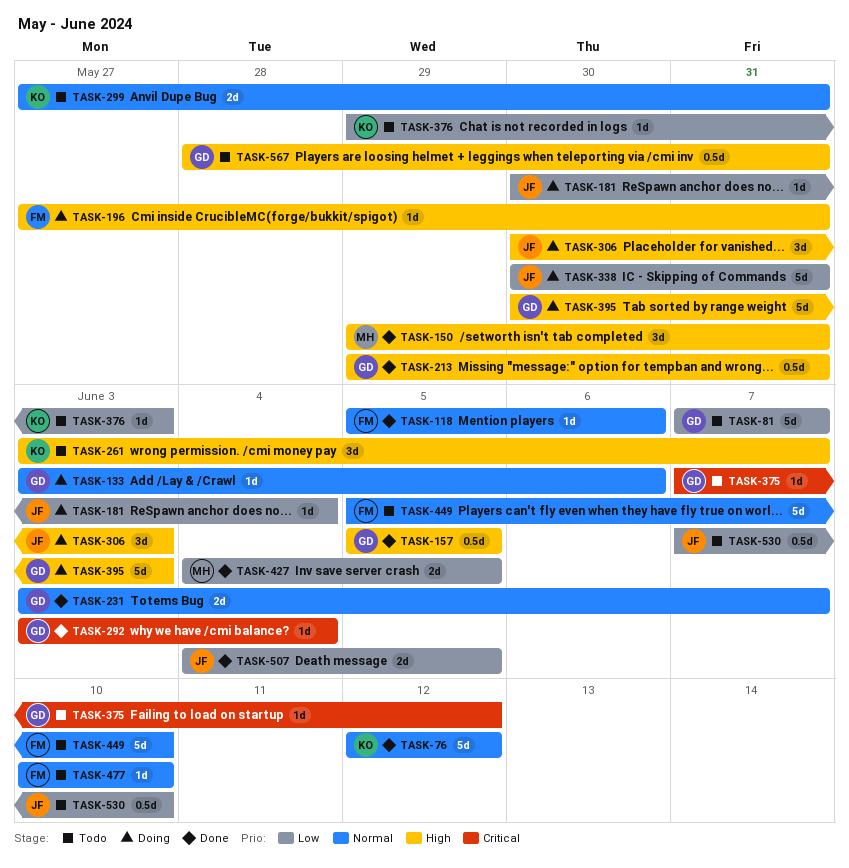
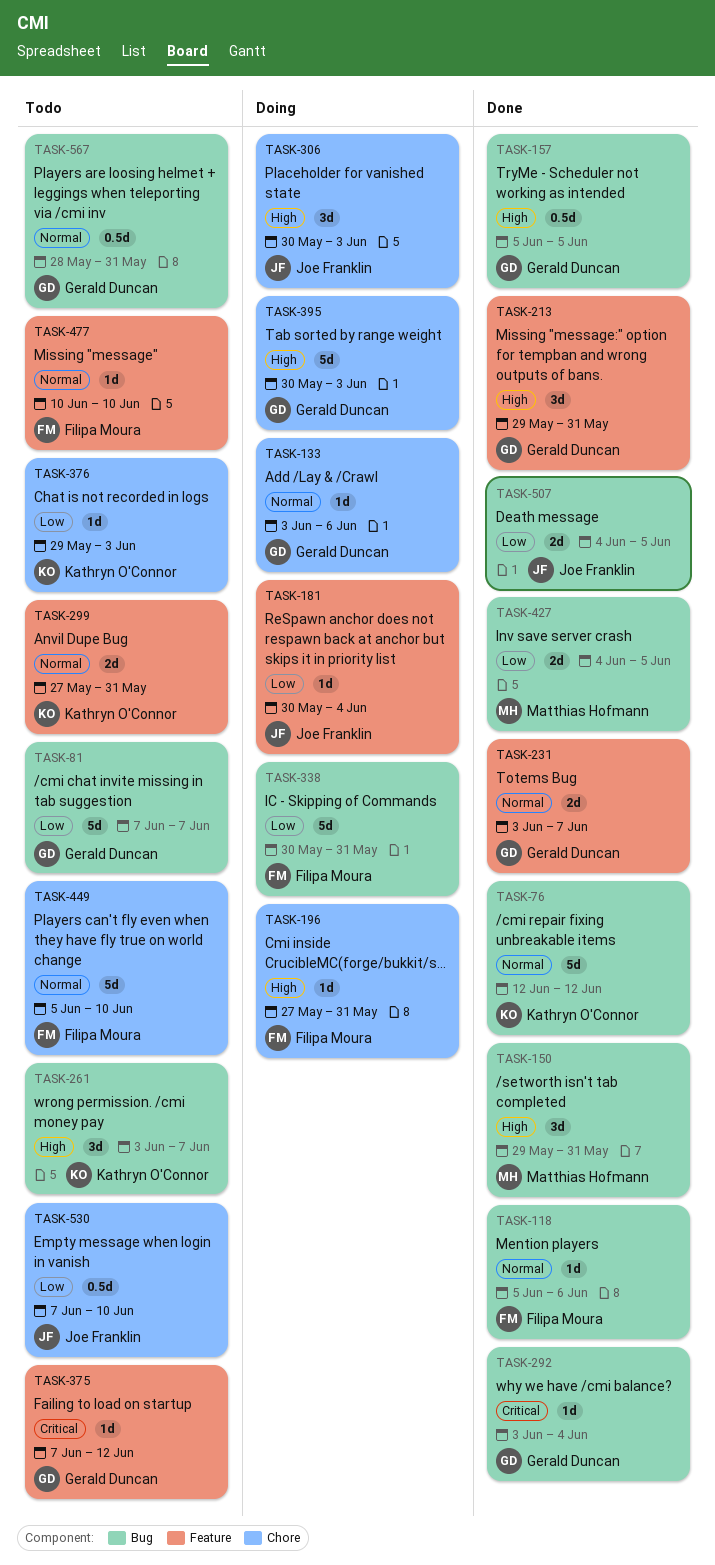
TASK-213, estimate: 0.5d -> 3d
TASK-338, owner: Joe Franklin -> Filipa Moura
TASK-567, priority: High -> Normal

